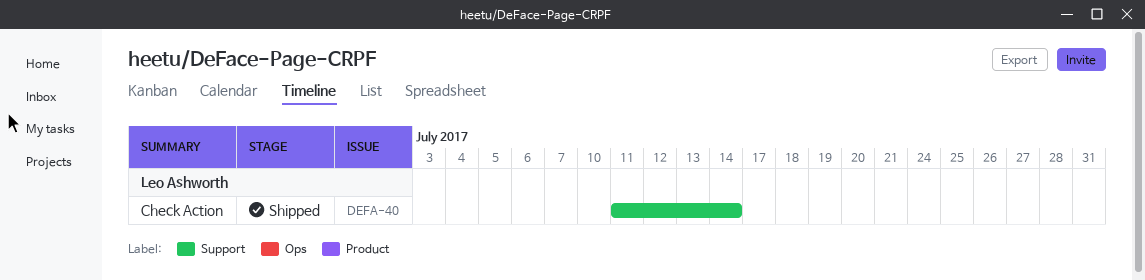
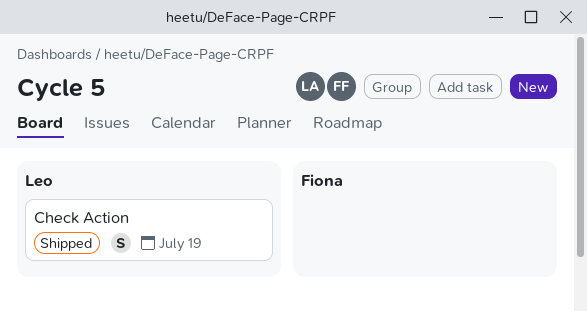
Check Action, due: Jul 14 -> Jul 19

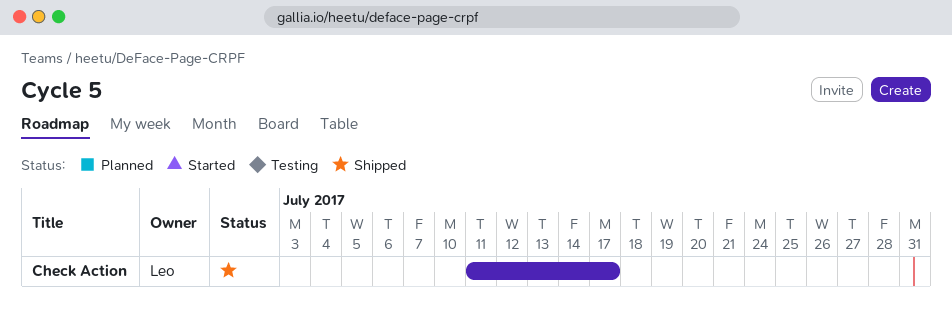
Check Action, due: Jul 19 -> Jul 17

